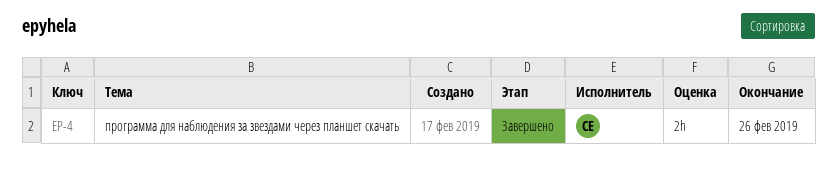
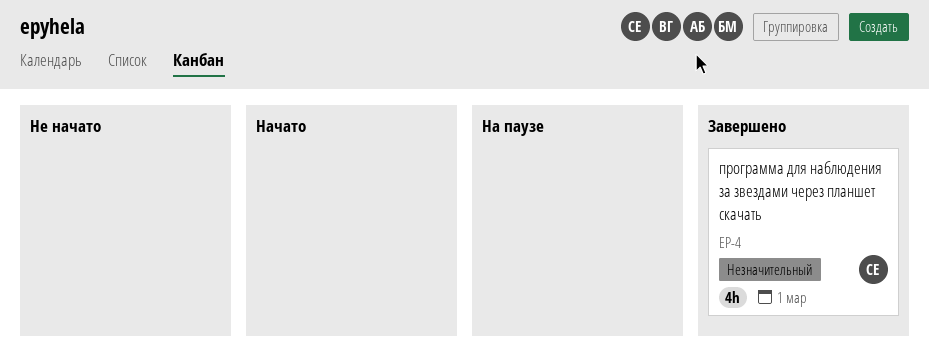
EP-4, estimate: 2h -> 4h
EP-4, due: Feb 26 -> Mar 1

